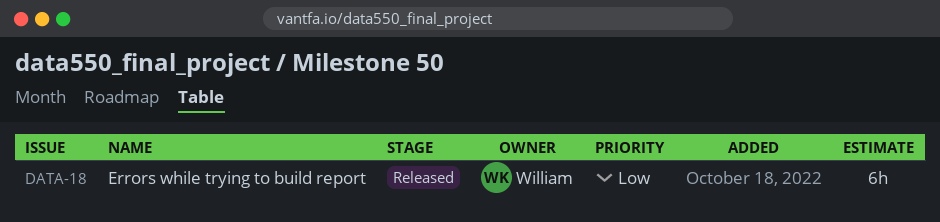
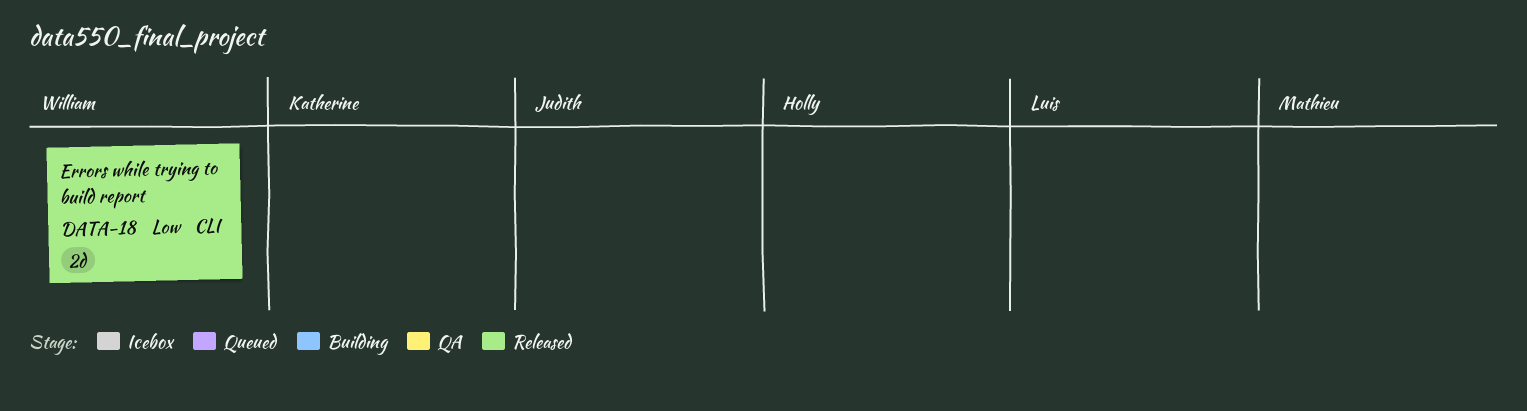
DATA-18, estimate: 6h -> 2d

